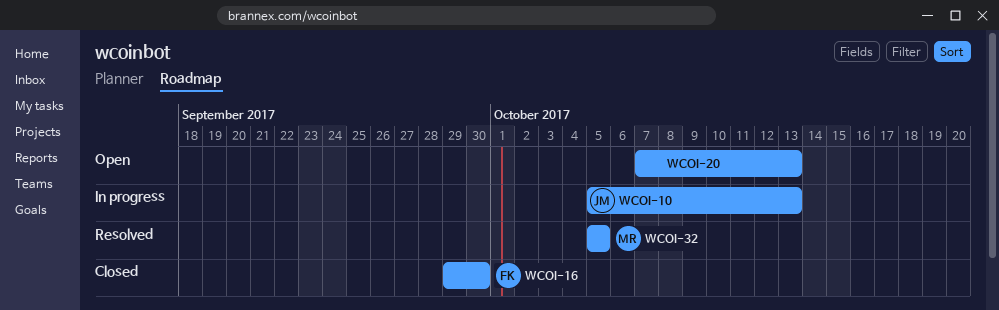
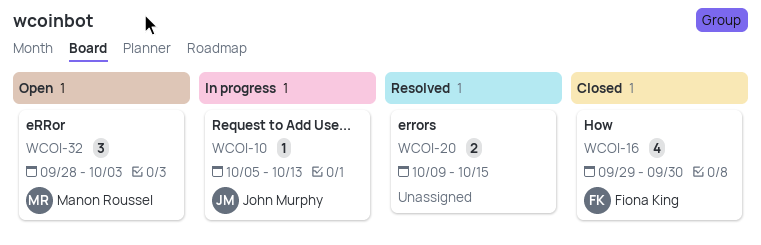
WCOI-20, status: Open -> Resolved
WCOI-20, start: Oct 7 -> Oct 9
WCOI-20, due: Oct 13 -> Oct 15
WCOI-32, status: Resolved -> Open
WCOI-32, start: Oct 5 -> Sep 28
WCOI-32, due: Oct 5 -> Oct 3

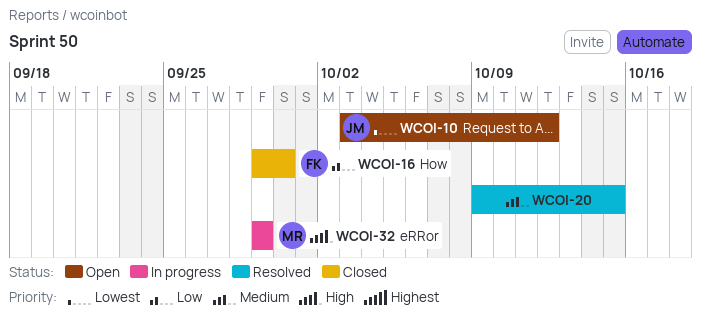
WCOI-10, status: In progress -> Open
WCOI-10, start: Oct 5 -> Oct 3
WCOI-10, due: Oct 13 -> Oct 12
WCOI-32, status: Open -> In progress
WCOI-32, start: Sep 28 -> Sep 29
WCOI-32, due: Oct 3 -> Sep 29

